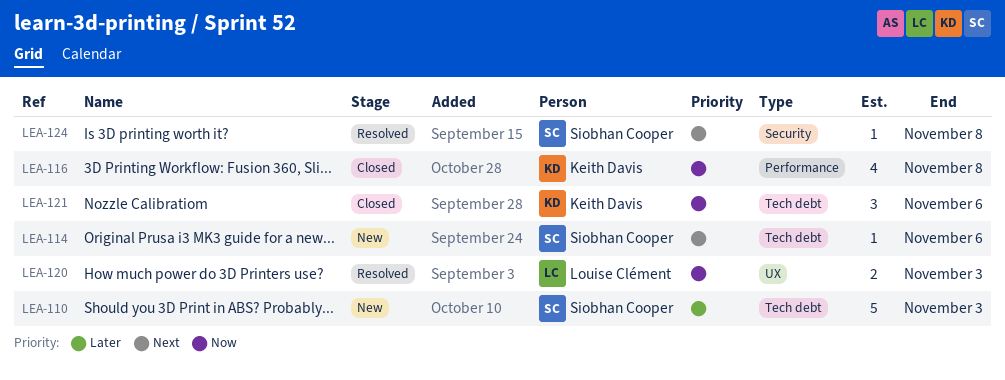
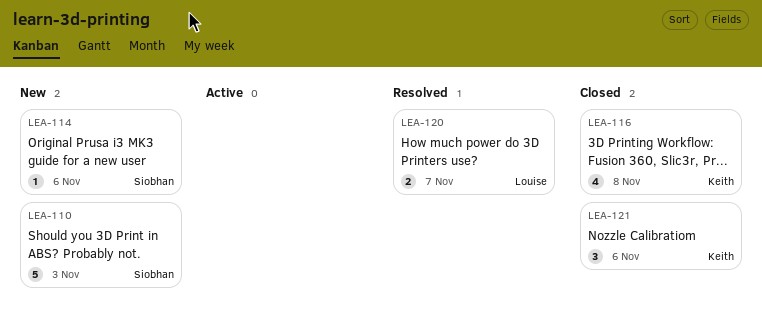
LEA-120, due: Nov 3 -> Nov 7
LEA-124: present -> none

